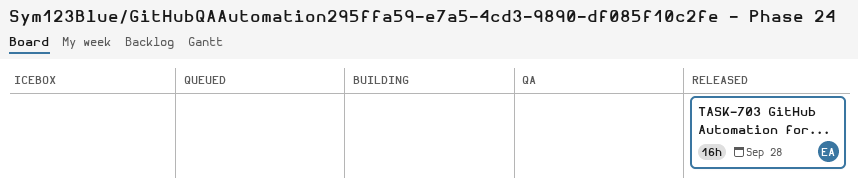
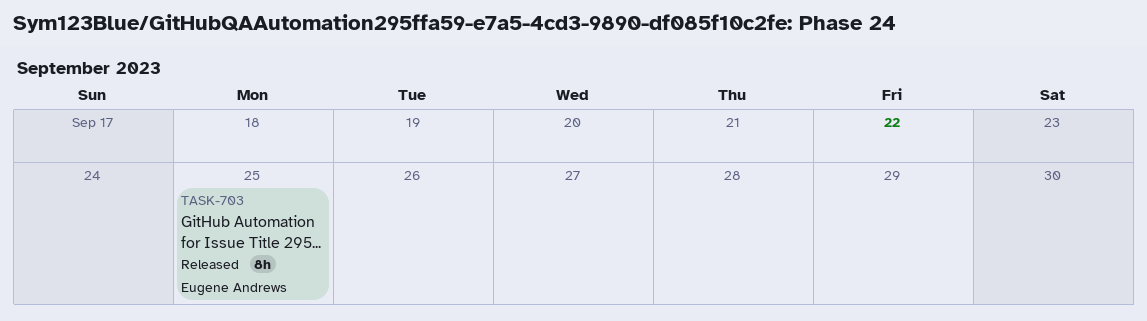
TASK-703, estimate: 16h -> 8h
TASK-703, due: Sep 28 -> Sep 25

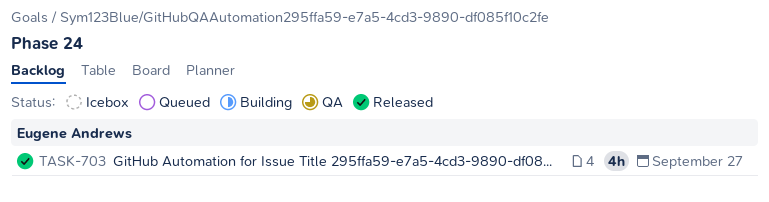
TASK-703, estimate: 8h -> 4h
TASK-703, due: Sep 25 -> Sep 27

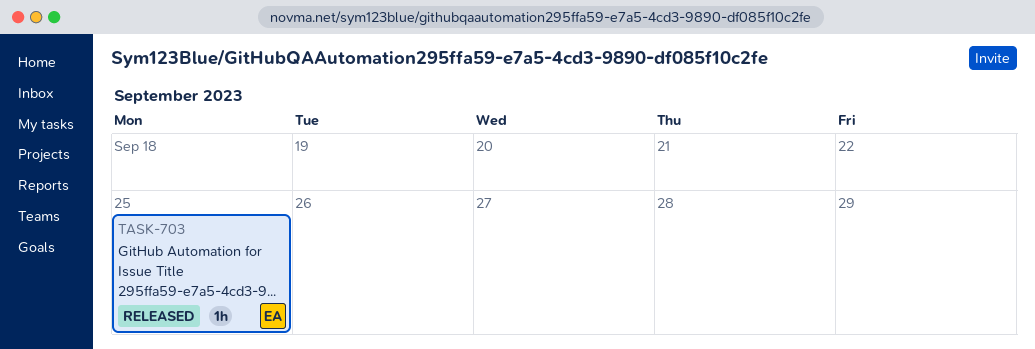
TASK-703, estimate: 4h -> 1h
TASK-703, due: Sep 27 -> Sep 25

